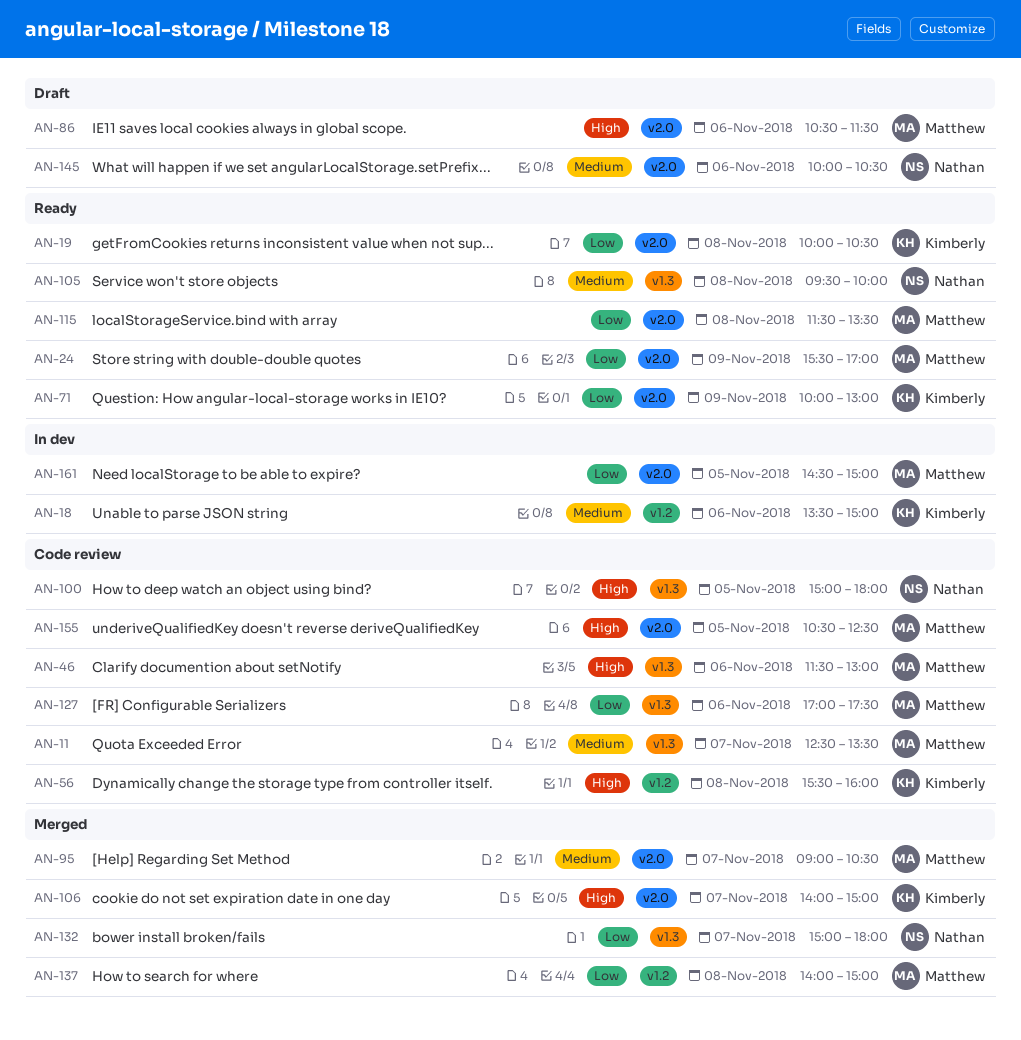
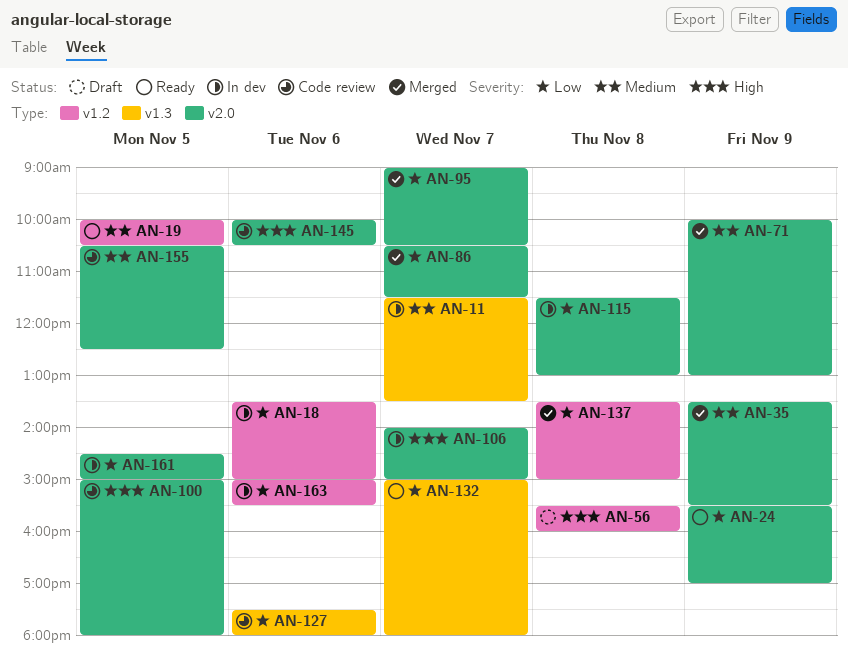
AN-11, status: Code review -> In dev
AN-11, begins: 12:30 -> 11:30
AN-18, priority: Medium -> Low
AN-19, priority: Low -> Medium
AN-19, label: v2.0 -> v1.2
AN-19, day: Nov 8 -> Nov 5
AN-35: none -> present
AN-46: present -> none
AN-56, status: Code review -> Draft
AN-71, status: Ready -> Merged
AN-71, priority: Low -> Medium
AN-86, status: Draft -> Merged
AN-86, priority: High -> Low
AN-86, day: Nov 6 -> Nov 7
AN-95, priority: Medium -> Low
AN-100, label: v1.3 -> v2.0
AN-105: present -> none
AN-106, status: Merged -> In dev
AN-115, status: Ready -> In dev
AN-115, ends: 13:30 -> 13:00
AN-127, begins: 17:00 -> 17:30
AN-127, ends: 17:30 -> 18:00
AN-132, status: Merged -> Ready
AN-137, begins: 14:00 -> 13:30
AN-145, status: Draft -> Code review
AN-145, priority: Medium -> High
AN-155, priority: High -> Medium
AN-163: none -> present

